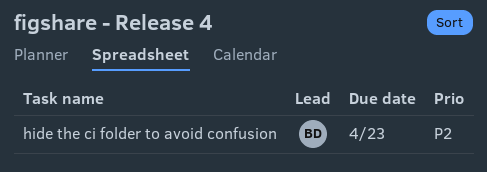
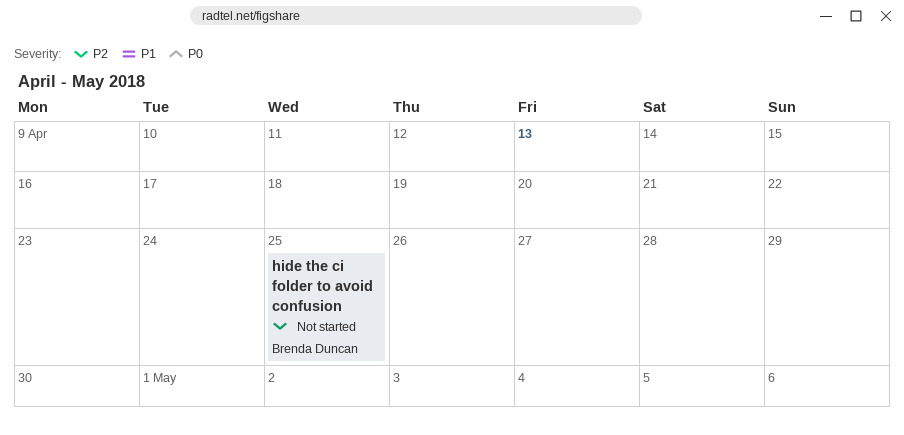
hide the ci folder to avoid confusion, due: Apr 23 -> Apr 25

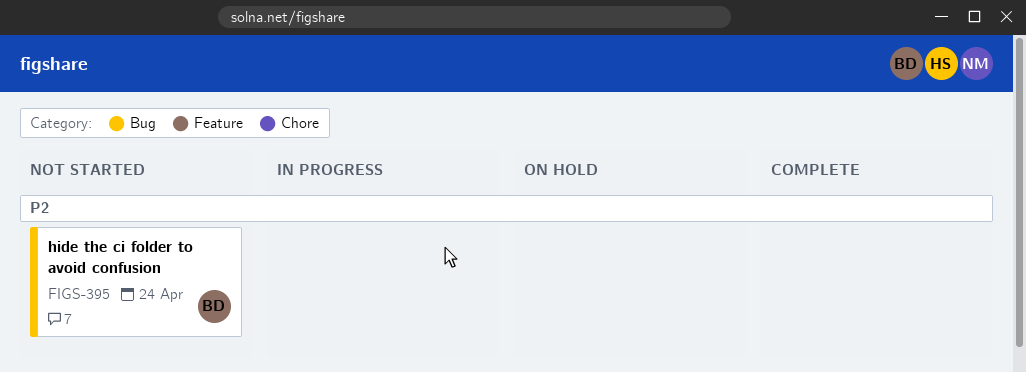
hide the ci folder to avoid confusion, due: Apr 25 -> Apr 24

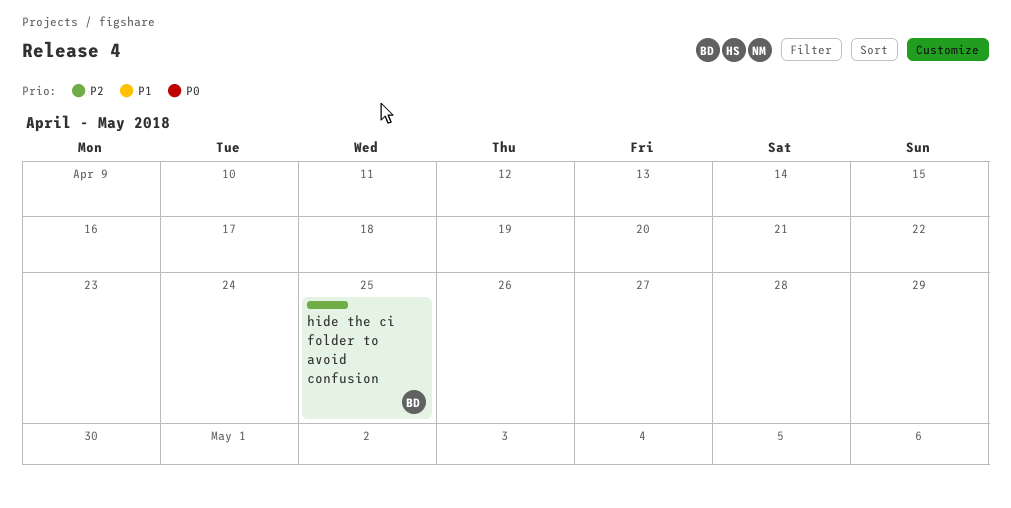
hide the ci folder to avoid confusion, due: Apr 24 -> Apr 25

